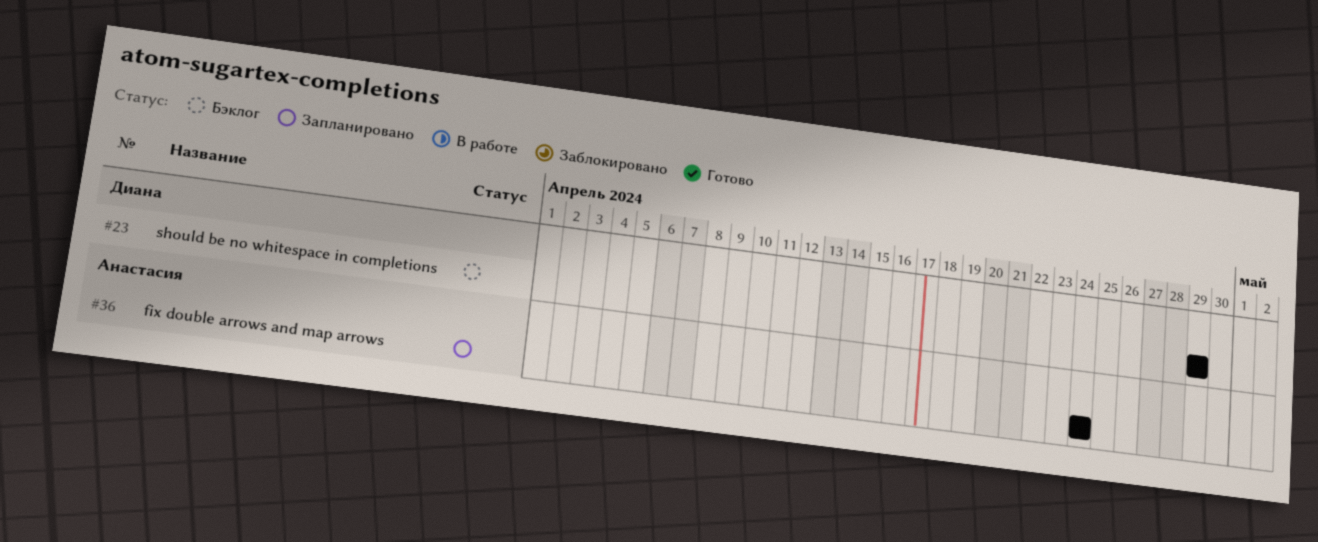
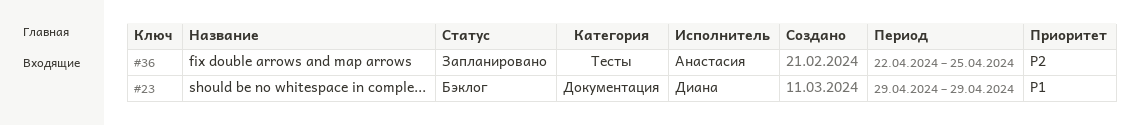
#36, start: Apr 24 -> Apr 22
#36, due: Apr 24 -> Apr 25

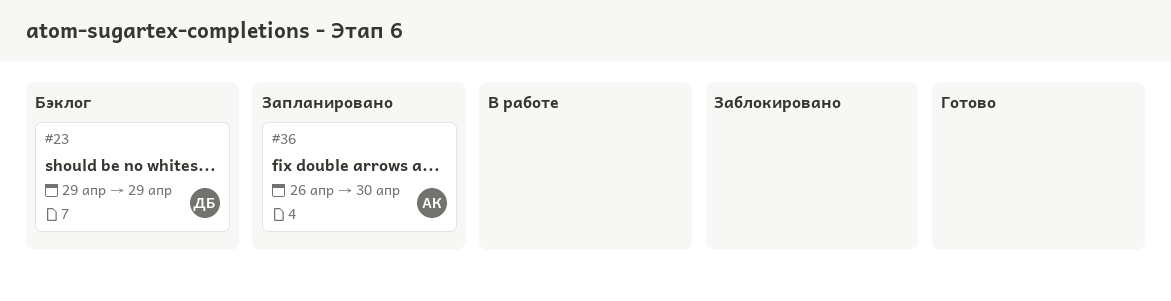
#36, start: Apr 22 -> Apr 26
#36, due: Apr 25 -> Apr 30

